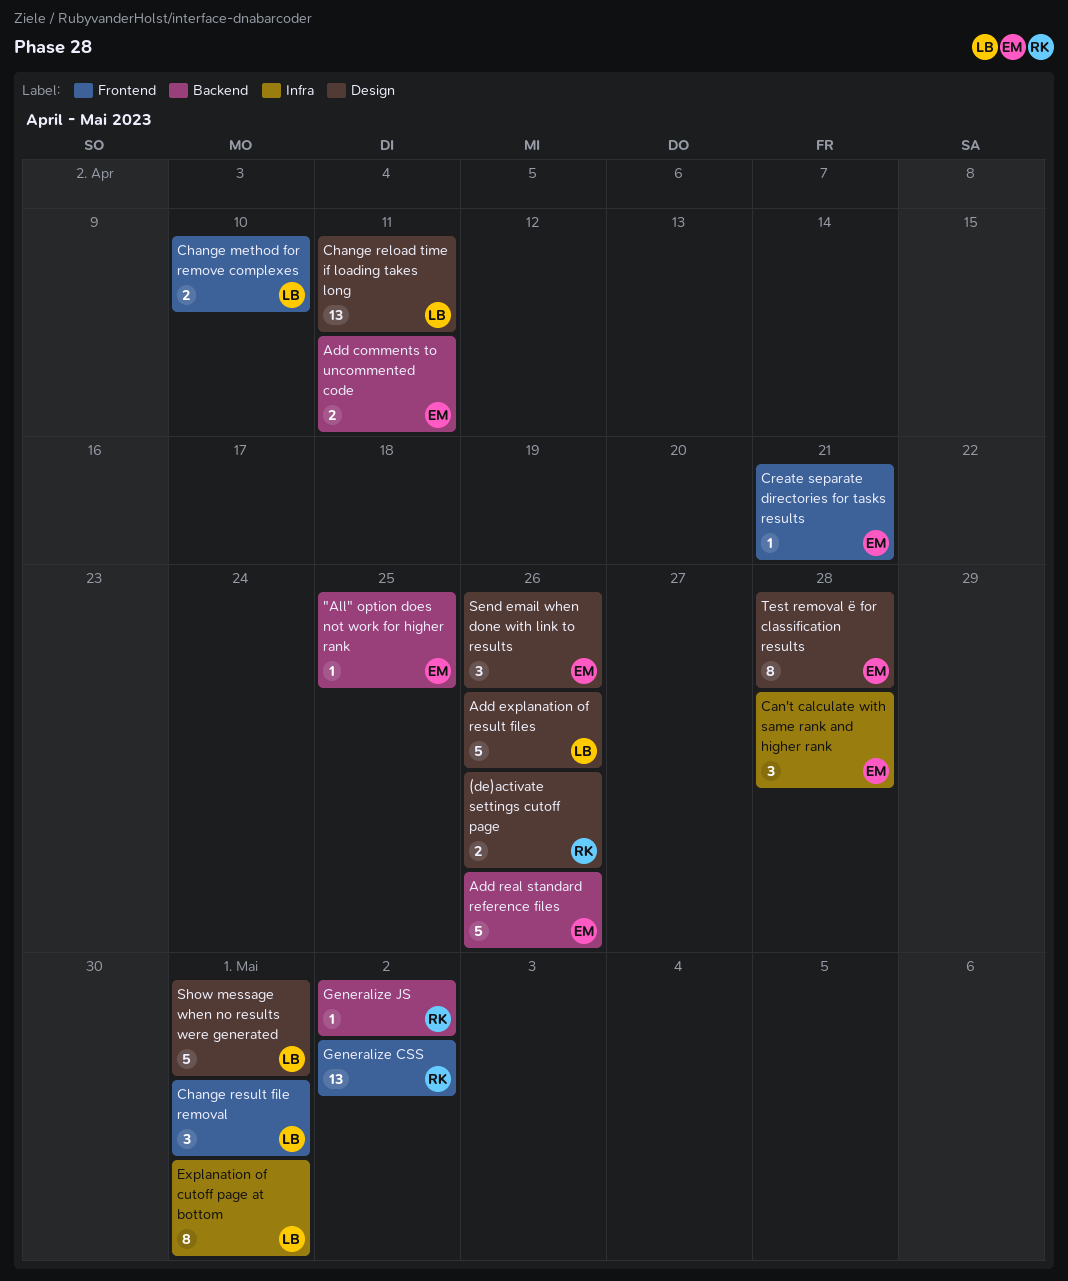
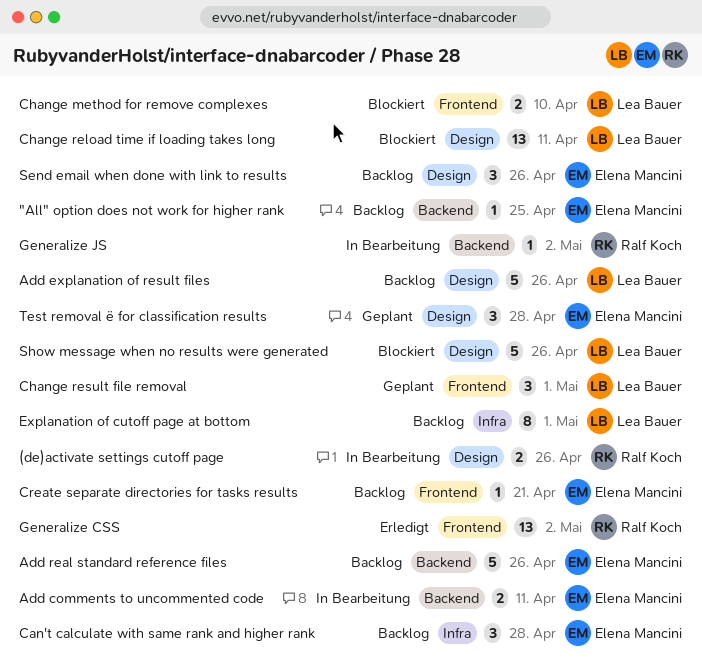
Show message when no results were generated, due: May 1 -> Apr 26
Test removal ë for classification results, estimate: 8 -> 3

